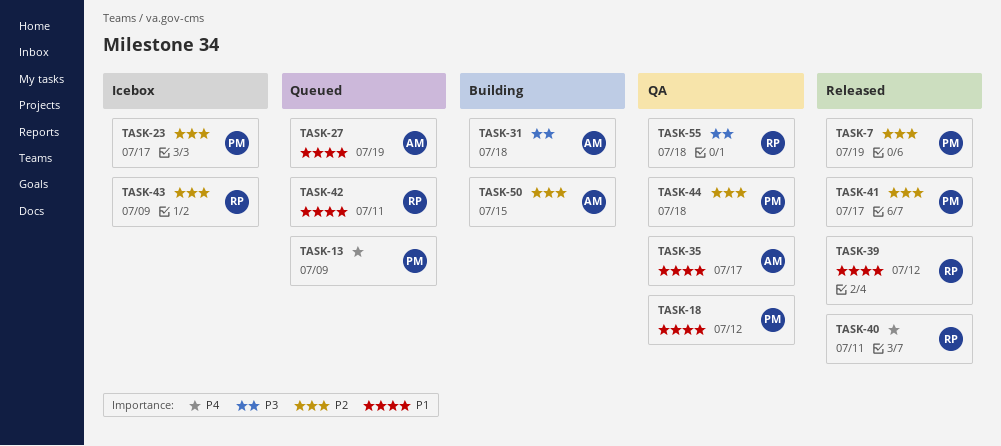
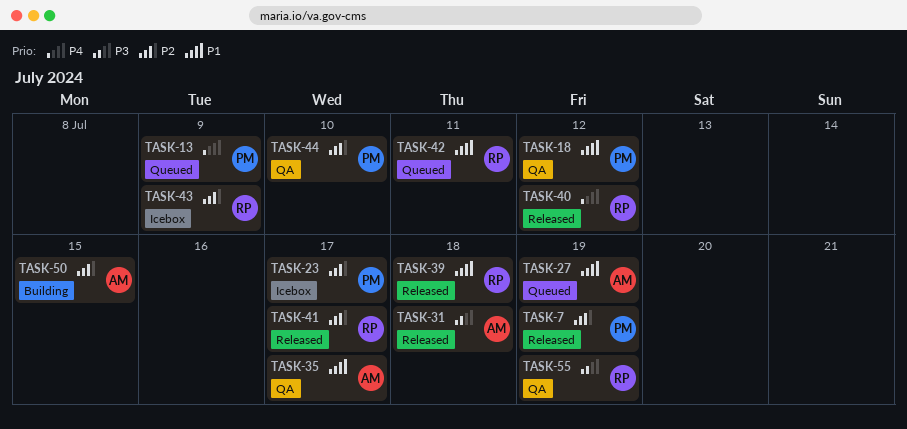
TASK-31, status: Building -> Released
TASK-39, due: Jul 12 -> Jul 18
TASK-40, due: Jul 11 -> Jul 12
TASK-41, owner: PM -> RP
TASK-44, due: Jul 18 -> Jul 10
TASK-55, due: Jul 18 -> Jul 19

